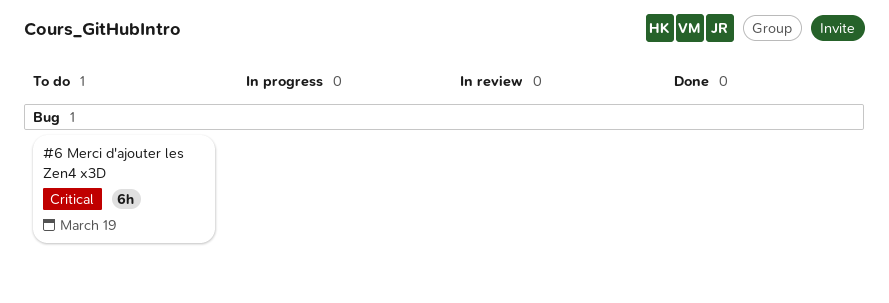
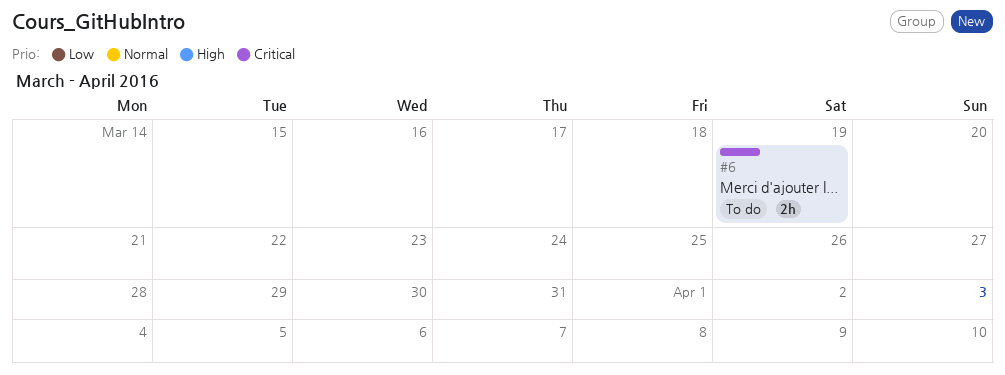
#6, estimate: 6h -> 2h

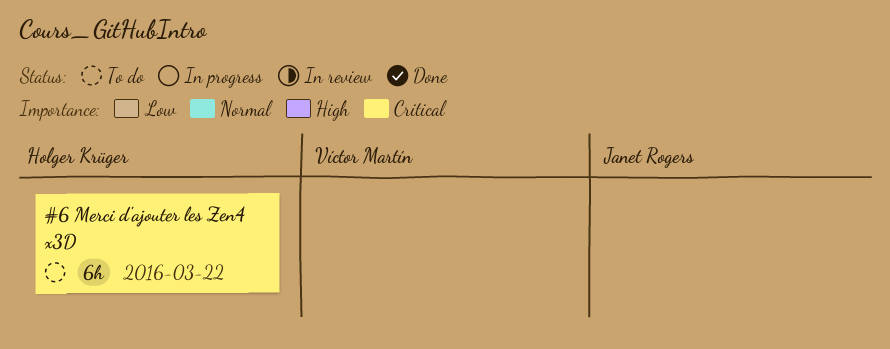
#6, estimate: 2h -> 6h
#6, due: Mar 19 -> Mar 22

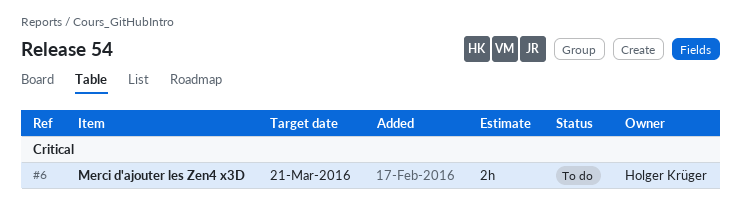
#6, estimate: 6h -> 2h
#6, due: Mar 22 -> Mar 21

